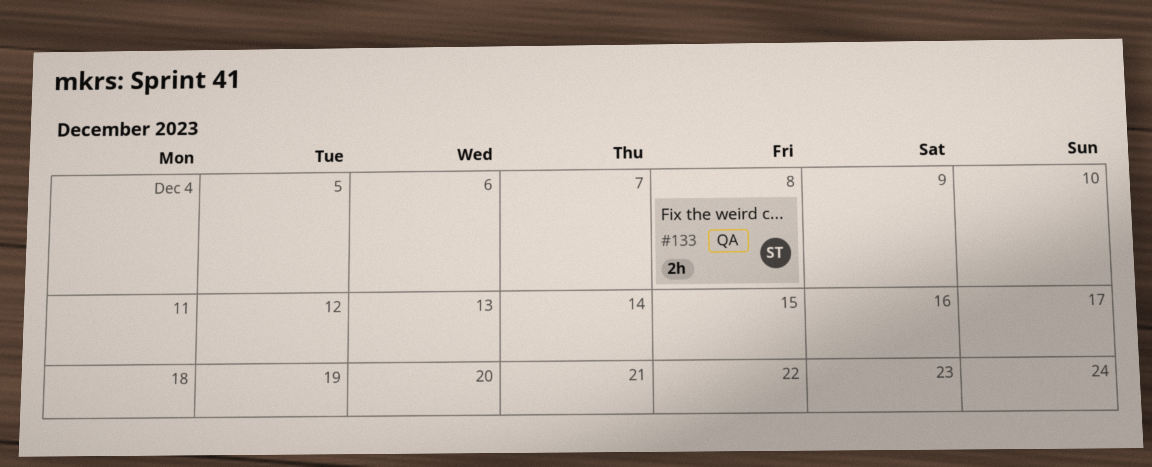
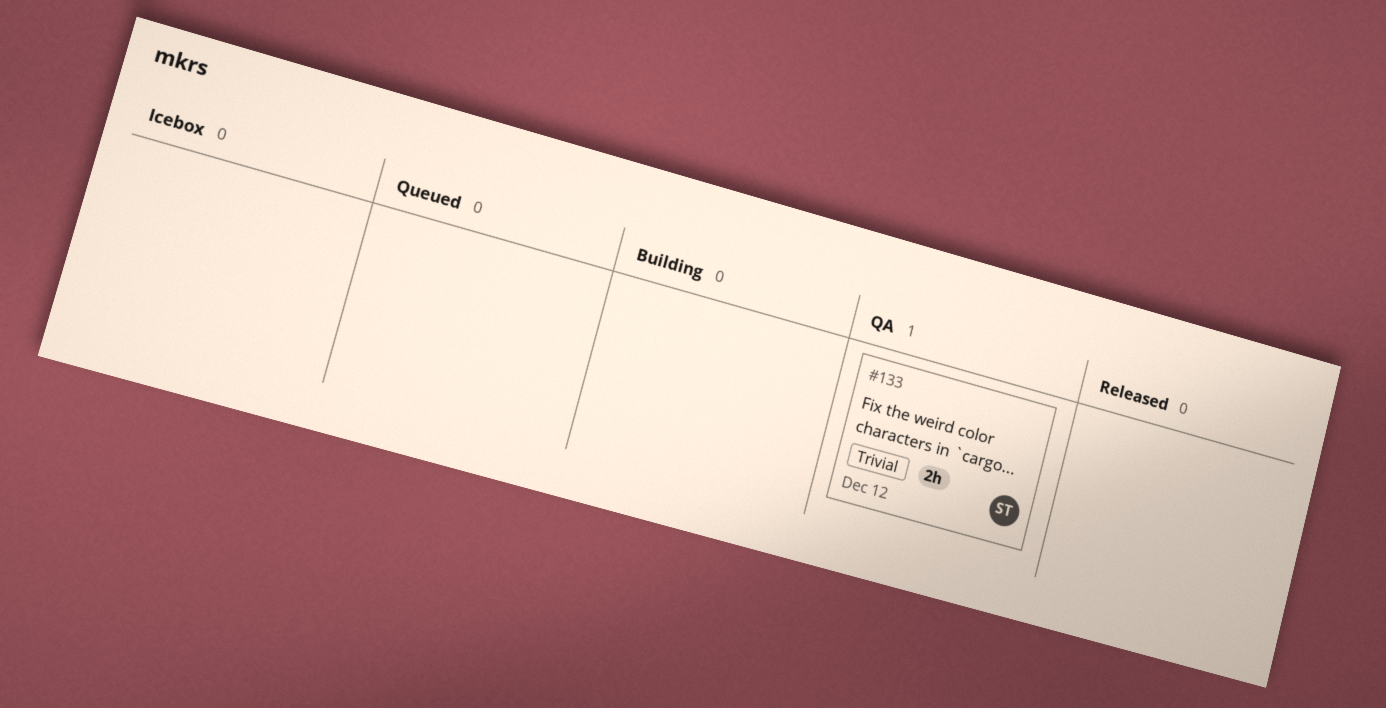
#133, due: Dec 8 -> Dec 12

